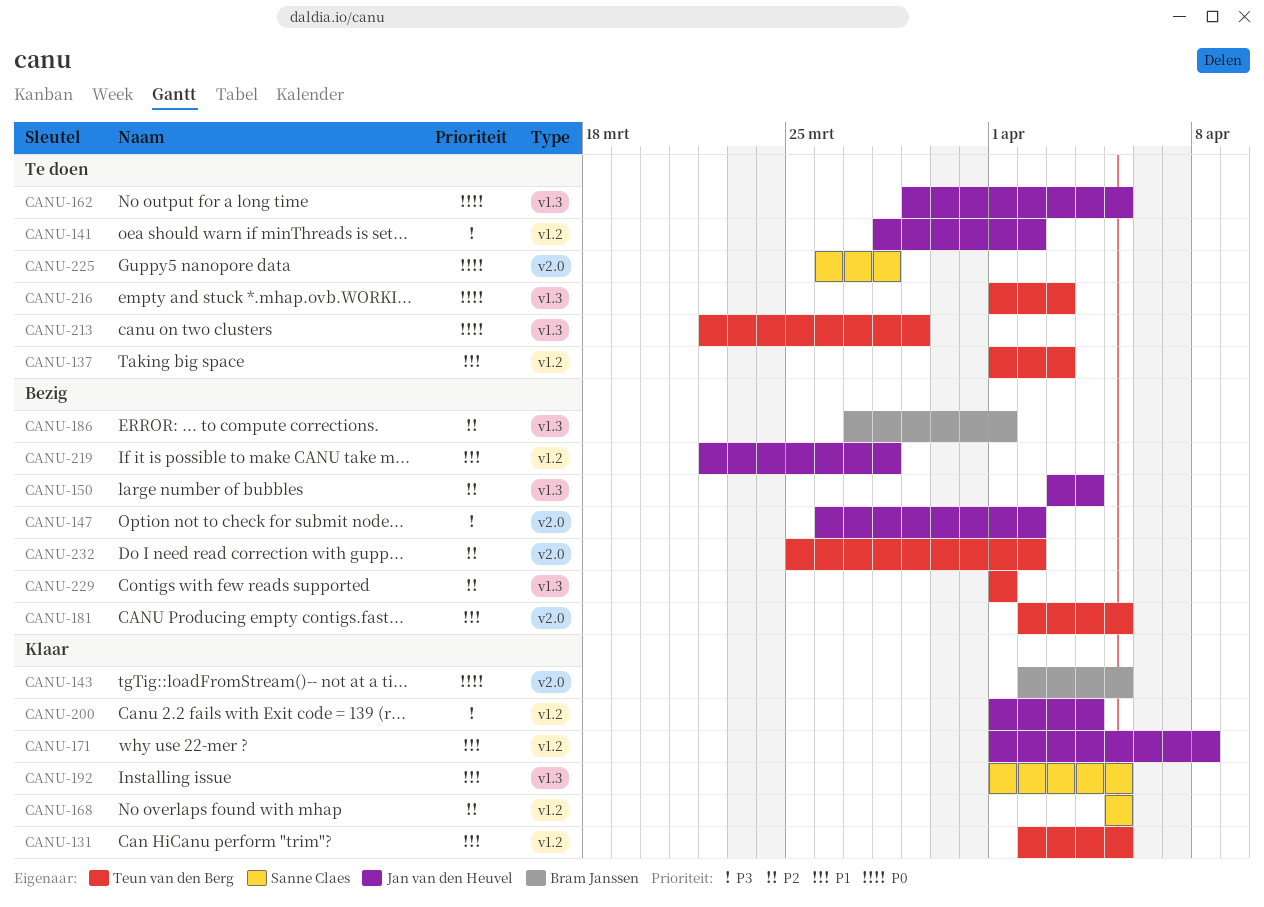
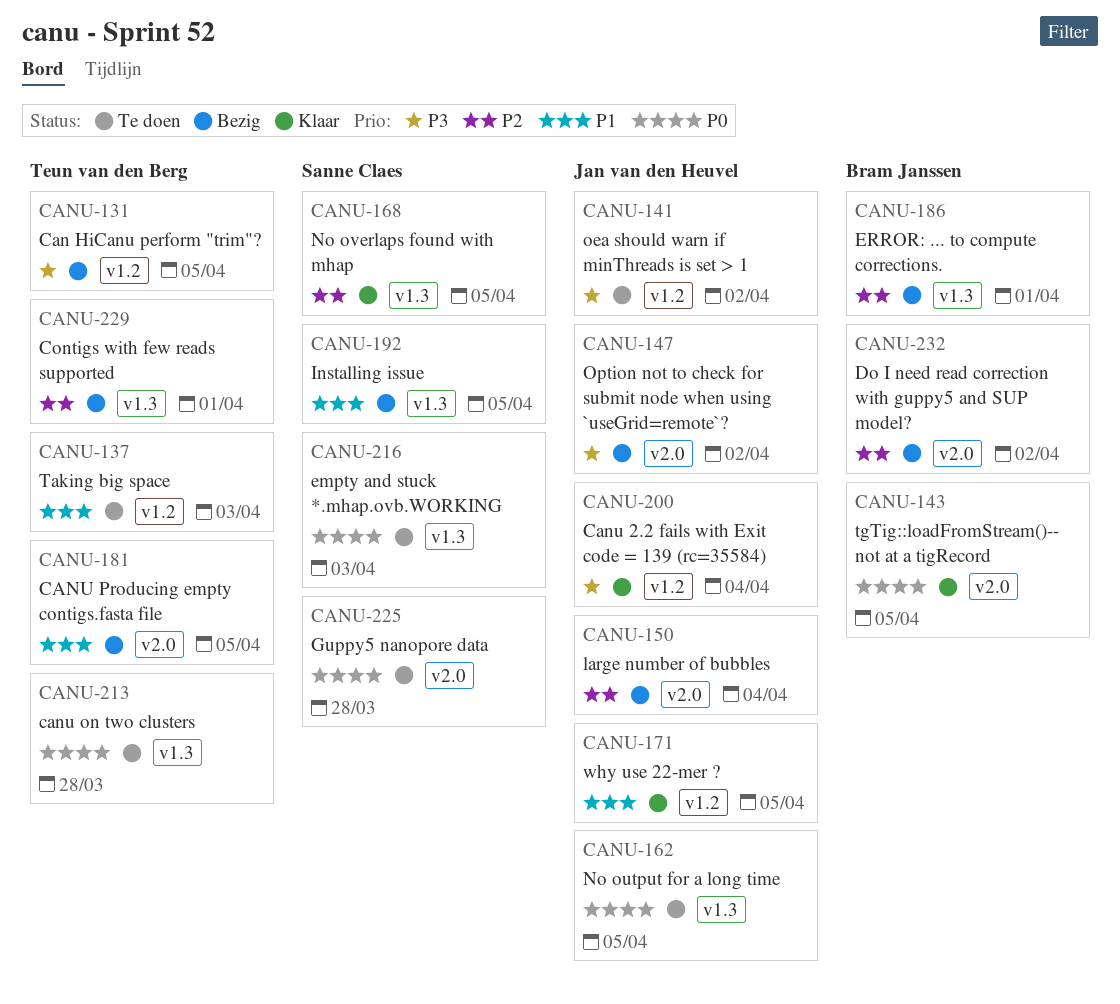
CANU-131, status: Klaar -> Bezig
CANU-131, priority: P1 -> P3
CANU-150, label: v1.3 -> v2.0
CANU-168, label: v1.2 -> v1.3
CANU-171, due: Apr 8 -> Apr 5
CANU-192, status: Klaar -> Bezig
CANU-213, due: Mar 29 -> Mar 28
CANU-216, owner: Teun van den Berg -> Sanne Claes
CANU-219: present -> none
CANU-232, owner: Teun van den Berg -> Bram Janssen

